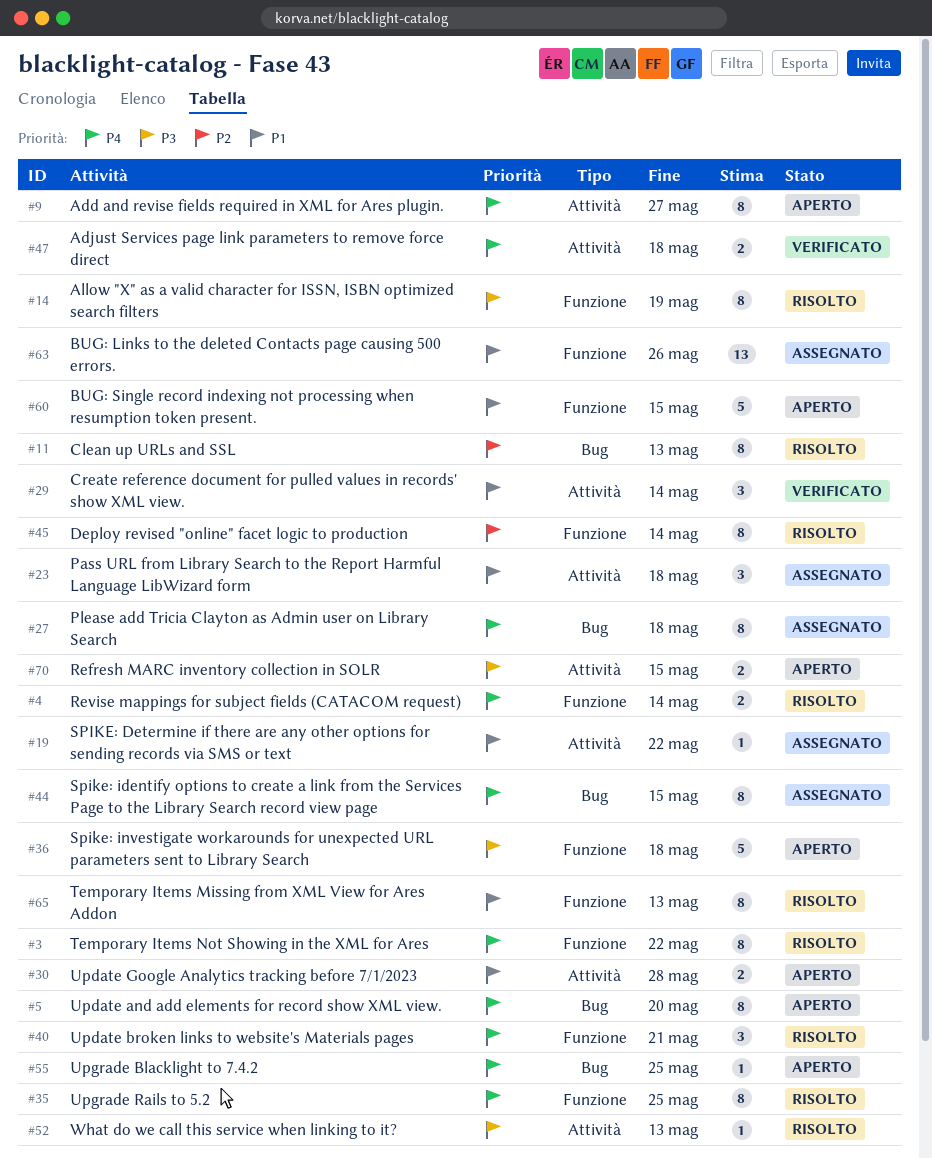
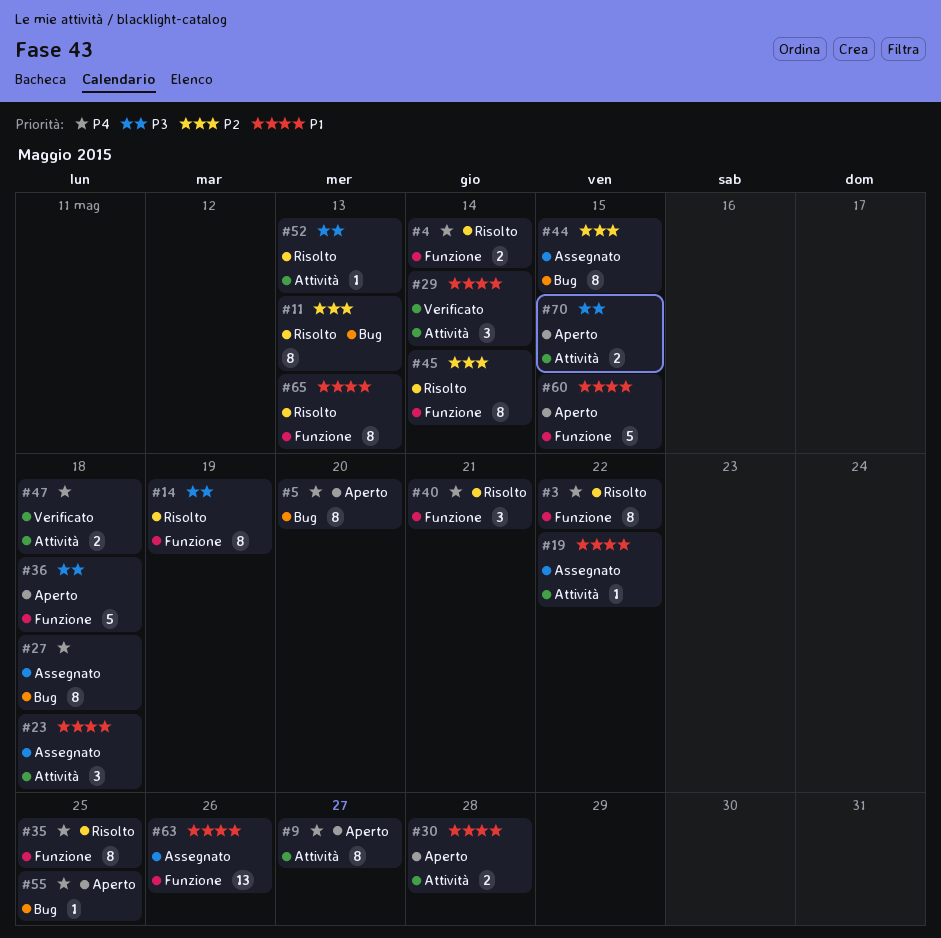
#44, priority: P4 -> P2

